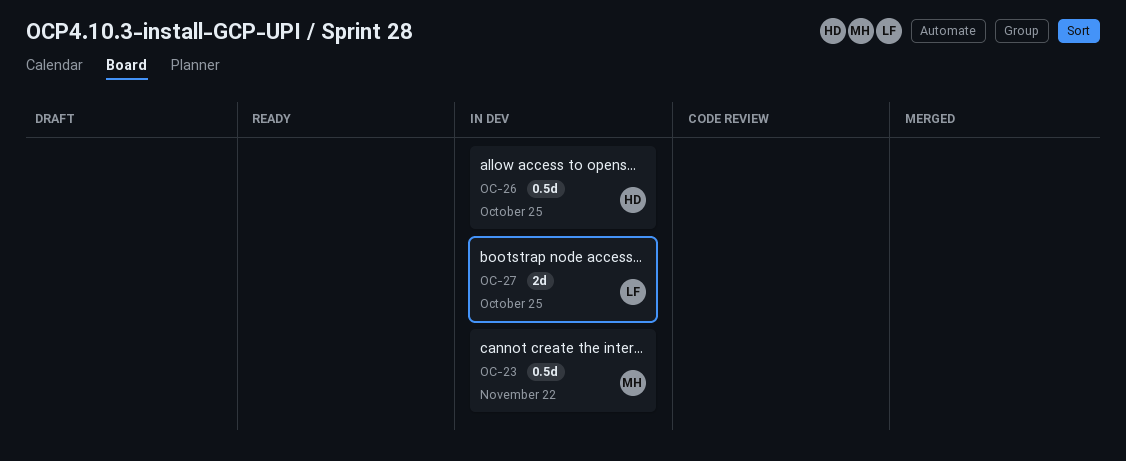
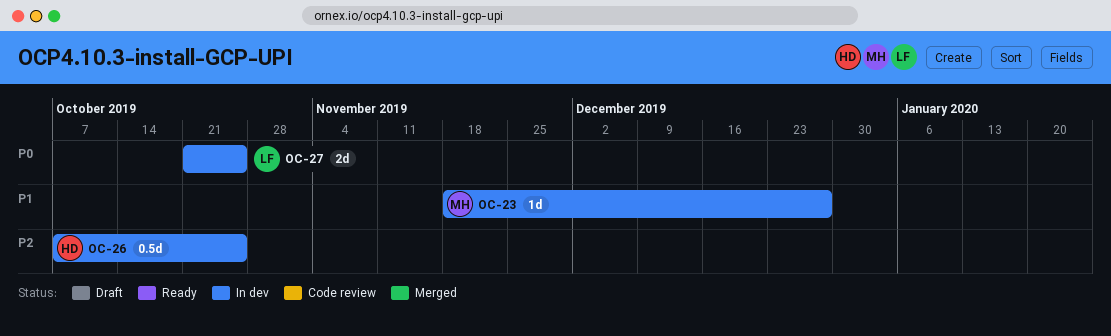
OC-23, estimate: 0.5d -> 1d
OC-23, due: Nov 22 -> Dec 27

